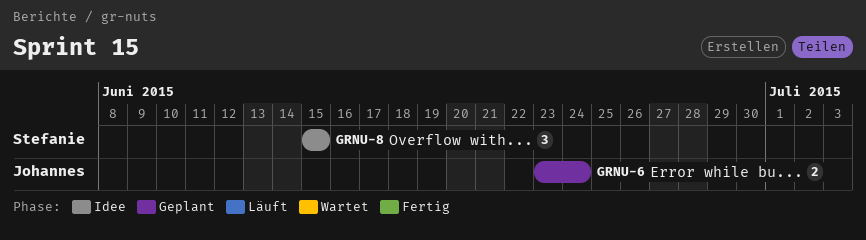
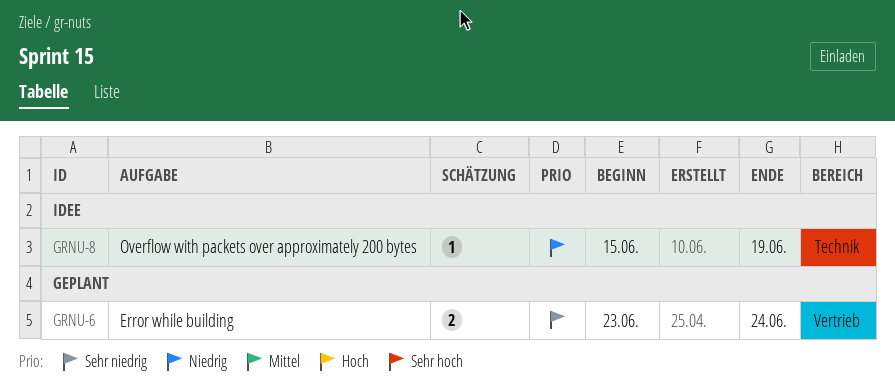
GRNU-8, estimate: 3 -> 1
GRNU-8, due: Jun 15 -> Jun 19

